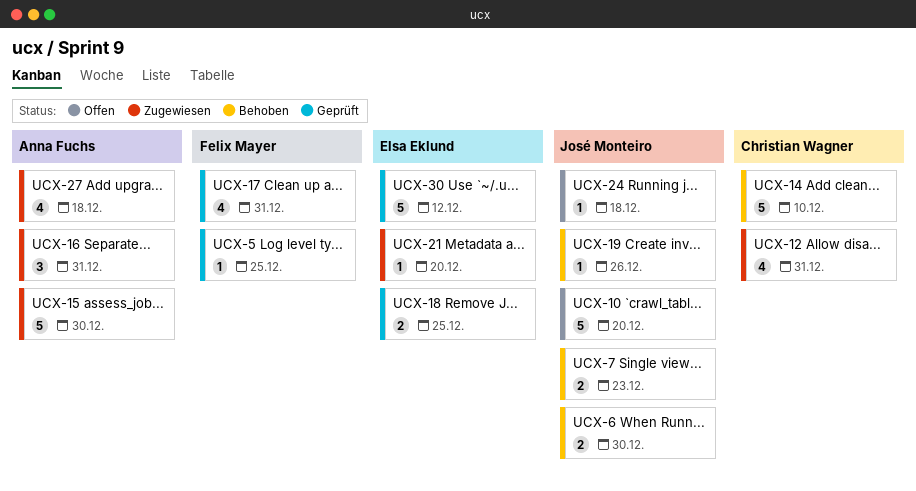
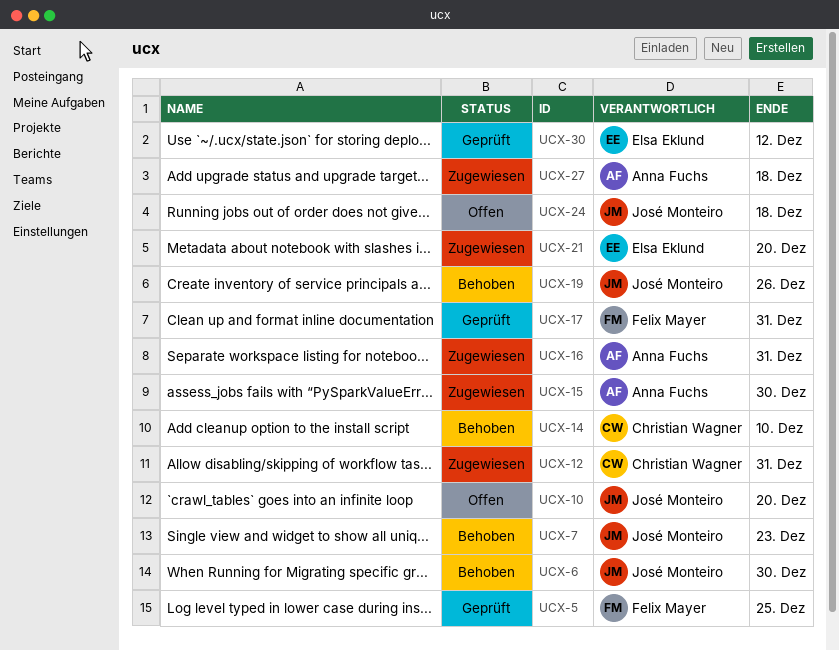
UCX-18: present -> none

